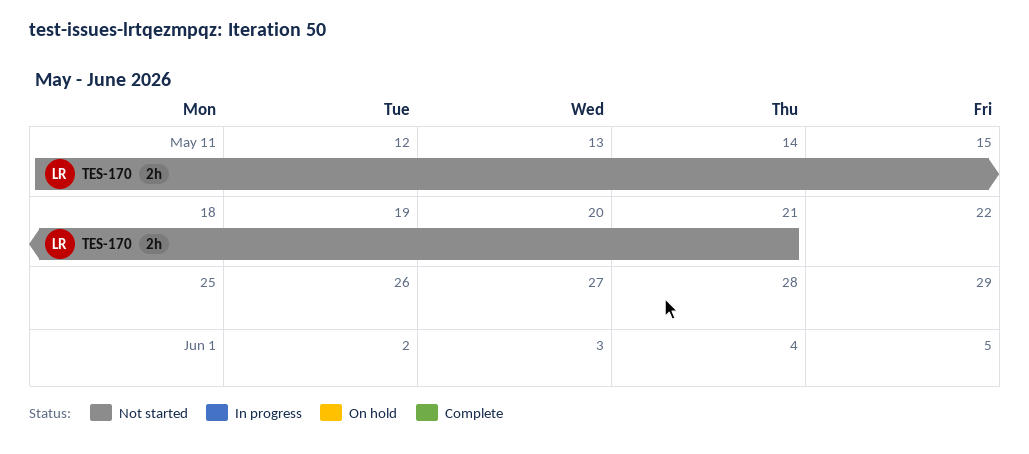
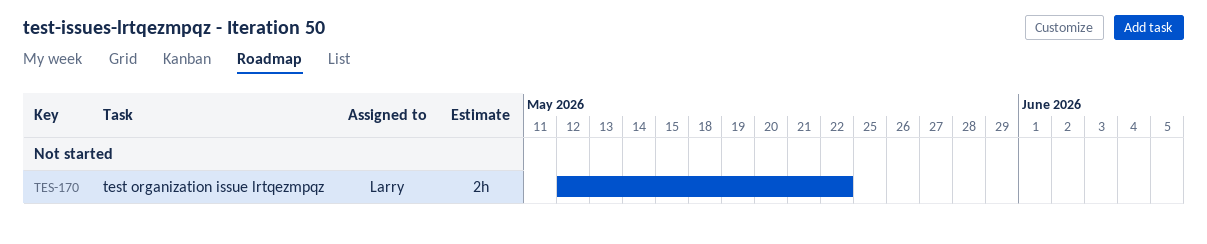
TES-170, start: May 11 -> May 12
TES-170, due: May 21 -> May 22

